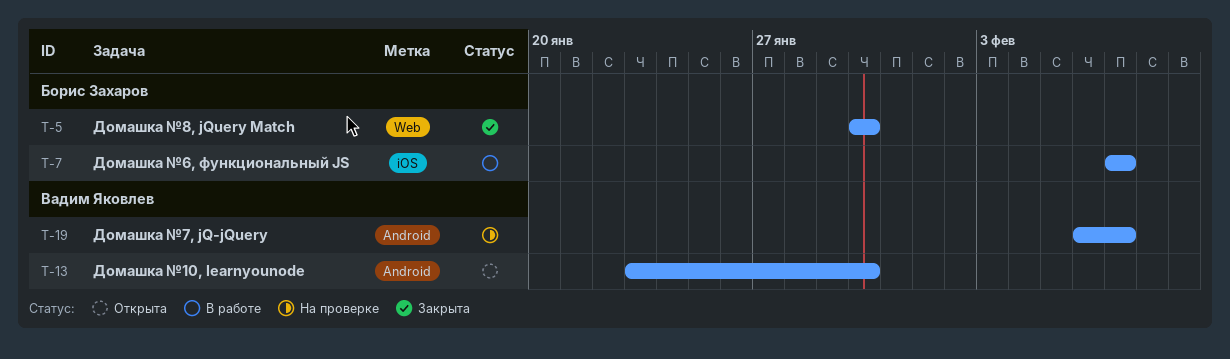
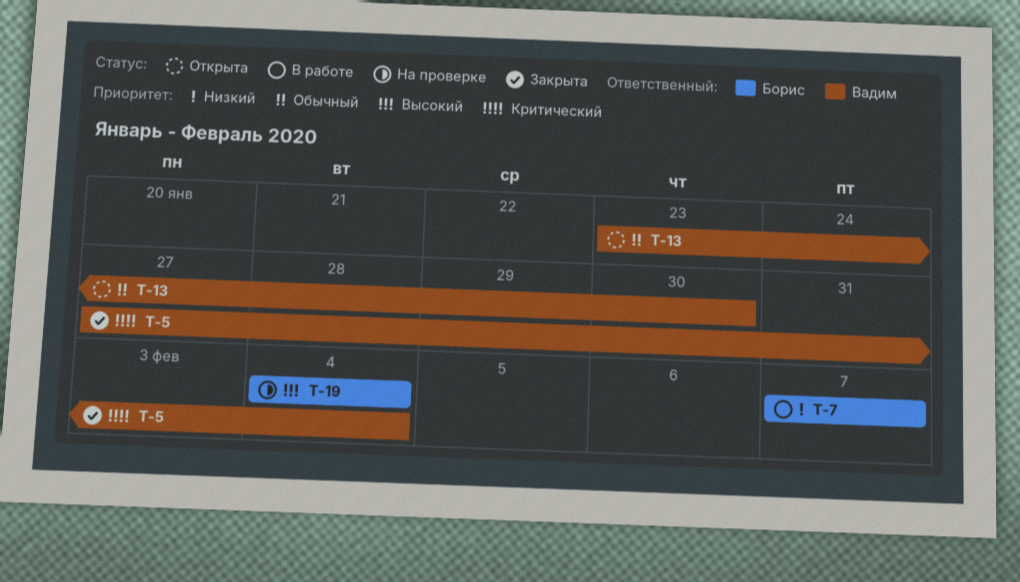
T-5, owner: Борис Захаров -> Вадим Яковлев
T-5, start: Jan 30 -> Jan 27
T-5, due: Jan 30 -> Feb 4
T-19, owner: Вадим Яковлев -> Борис Захаров
T-19, start: Feb 6 -> Feb 4
T-19, due: Feb 7 -> Feb 4

